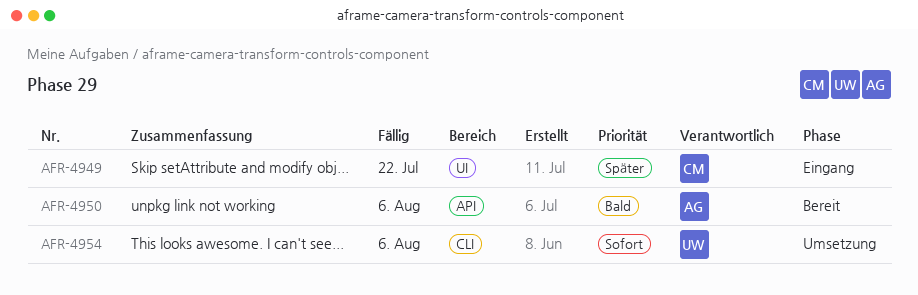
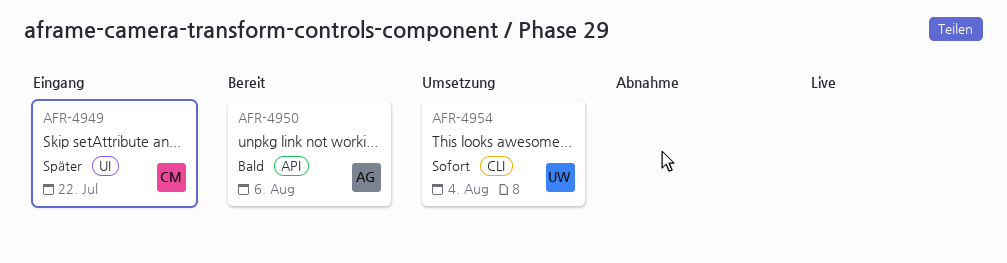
AFR-4954, due: Aug 6 -> Aug 4

